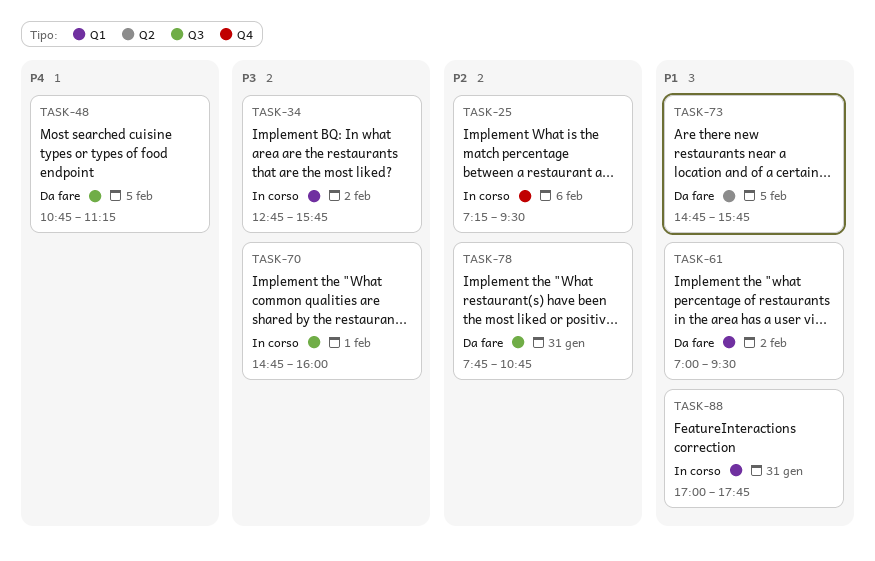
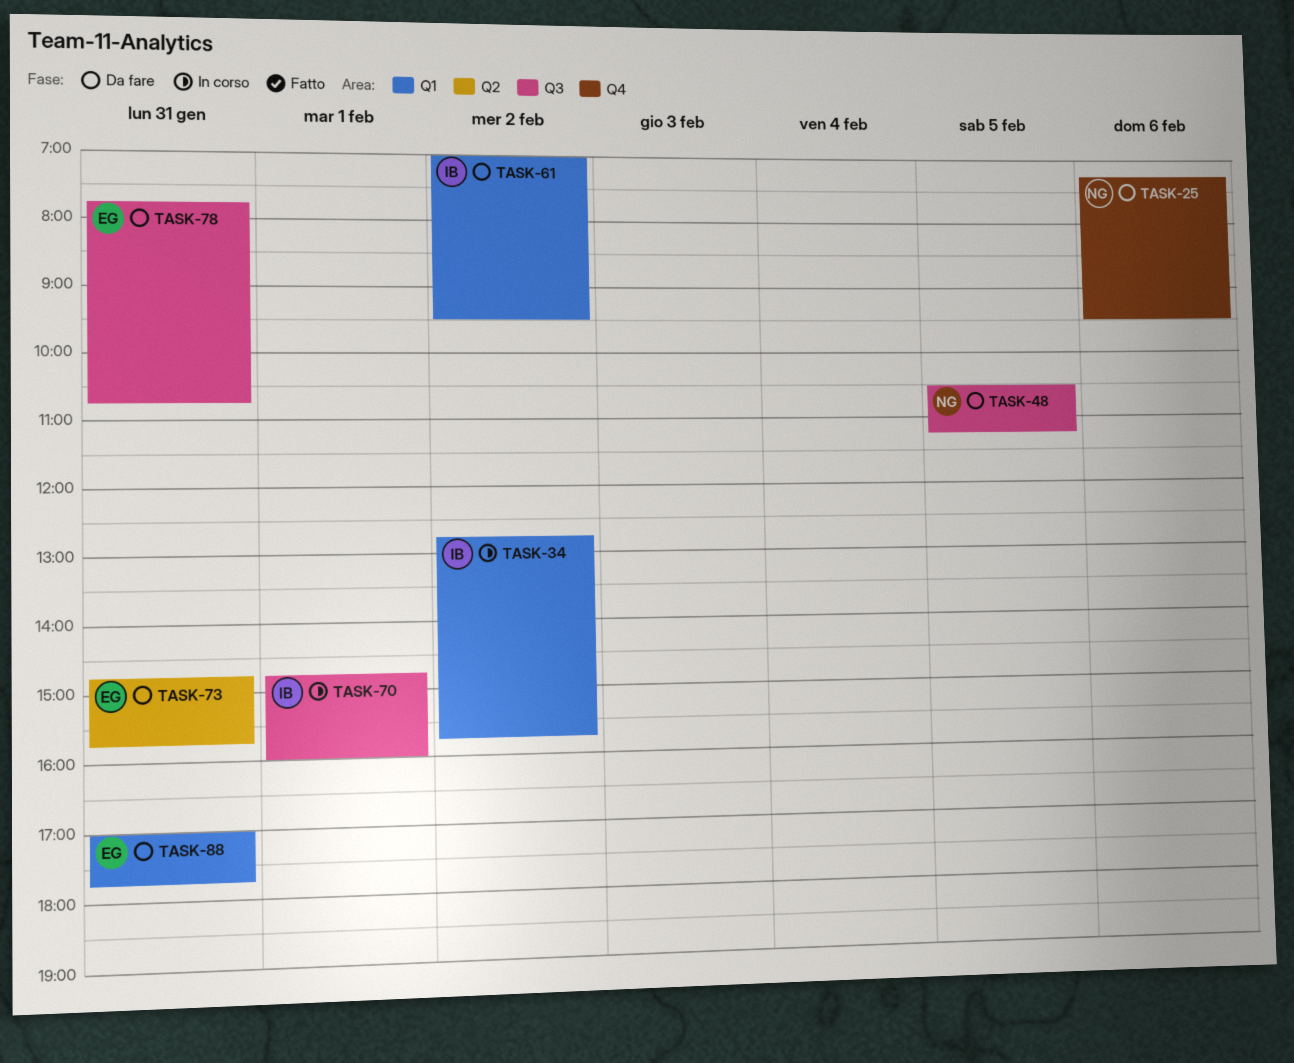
TASK-25, status: In corso -> Da fare
TASK-48, begins: 10:45 -> 10:30
TASK-73, day: Feb 5 -> Jan 31
TASK-88, status: In corso -> Da fare

